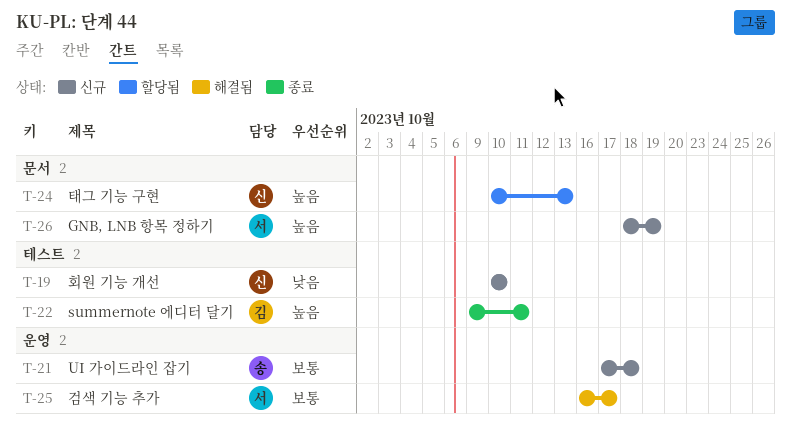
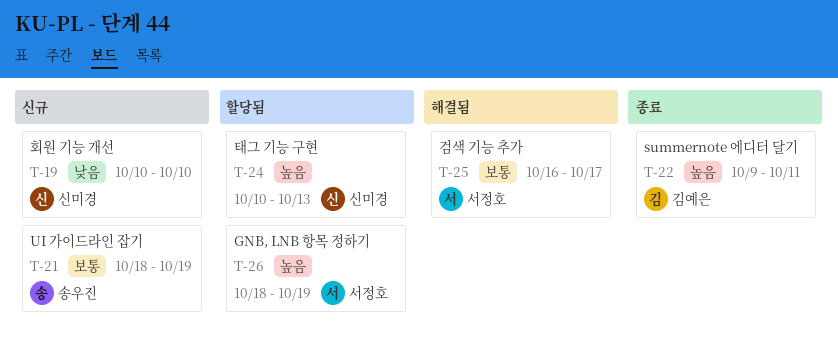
T-21, start: Oct 17 -> Oct 18
T-21, due: Oct 18 -> Oct 19
T-26, status: 신규 -> 할당됨

